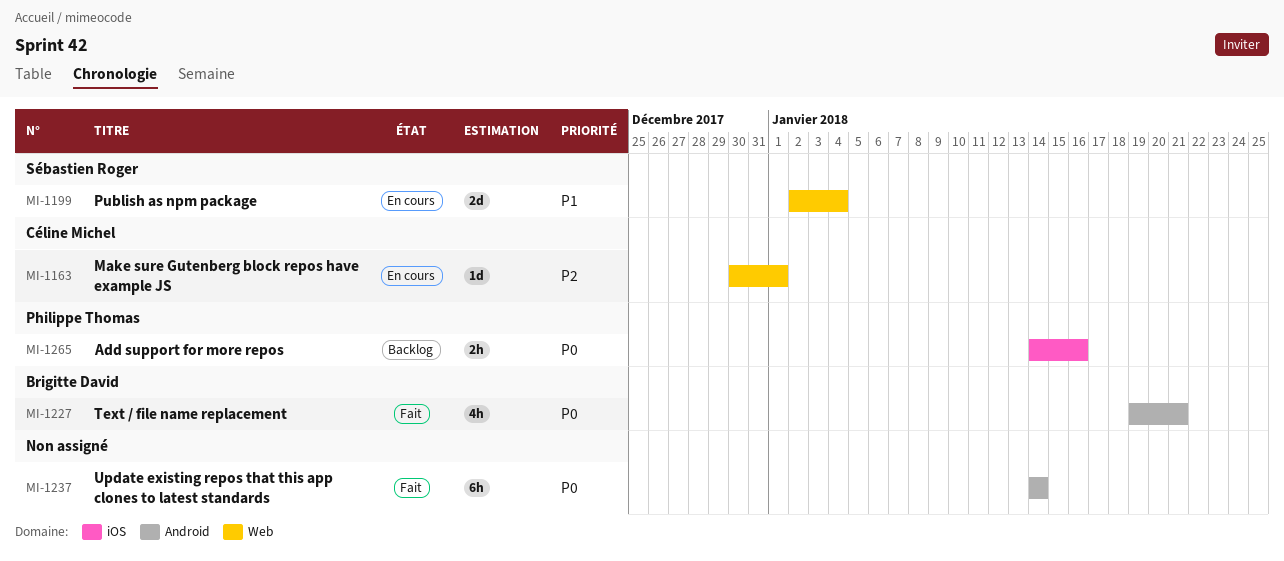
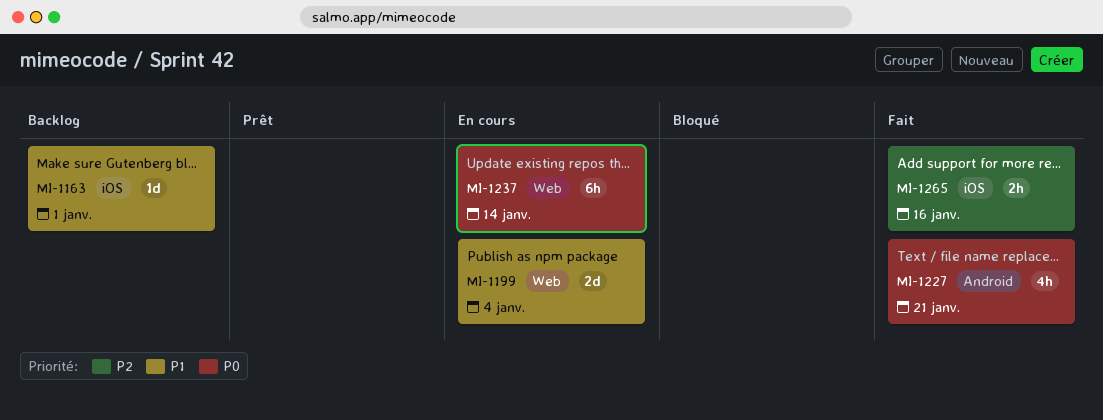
MI-1163, status: En cours -> Backlog
MI-1163, priority: P2 -> P1
MI-1163, label: Web -> iOS
MI-1237, status: Fait -> En cours
MI-1237, label: Android -> Web
MI-1265, status: Backlog -> Fait
MI-1265, priority: P0 -> P2

